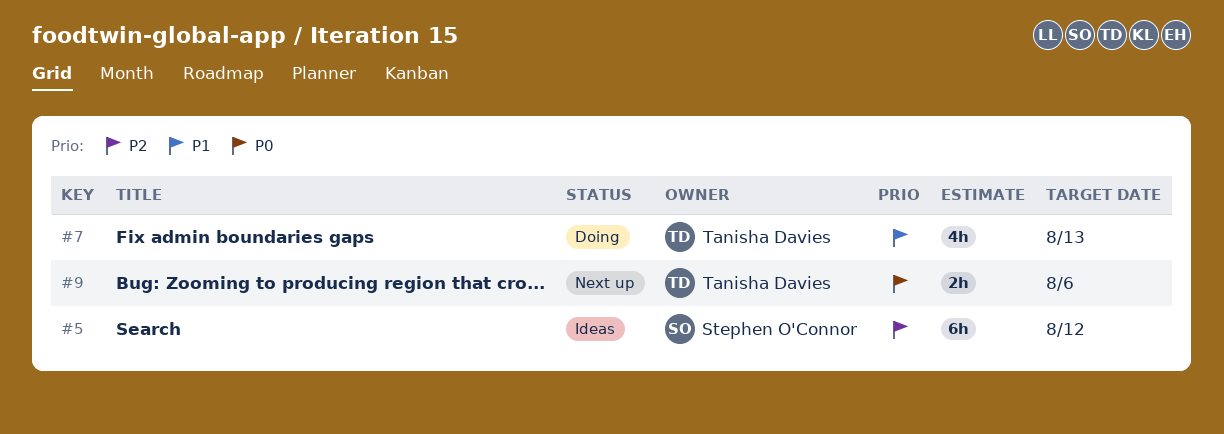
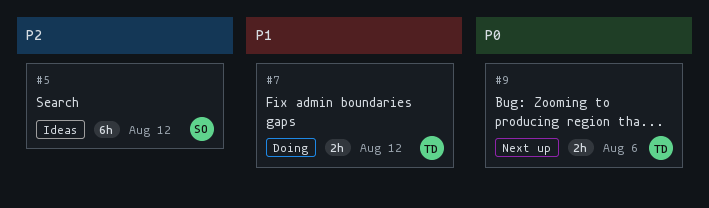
#7, estimate: 4h -> 2h
#7, due: Aug 13 -> Aug 12

